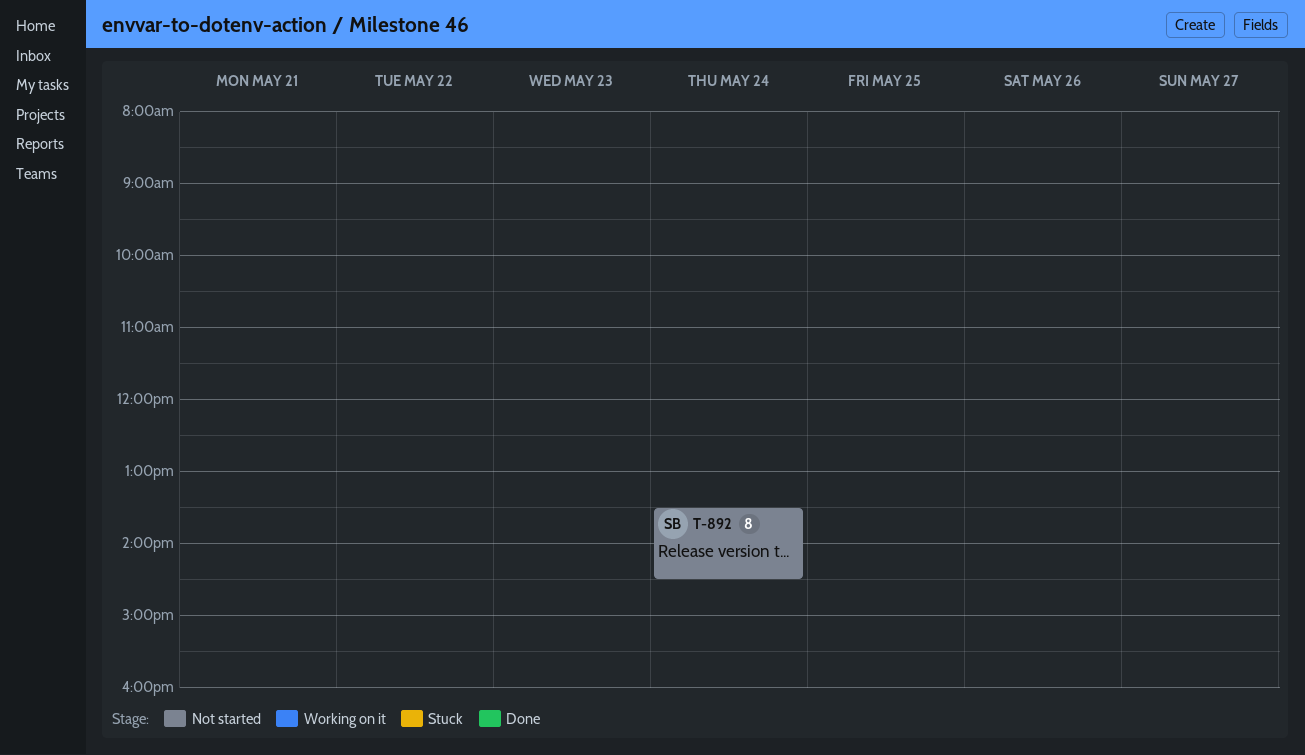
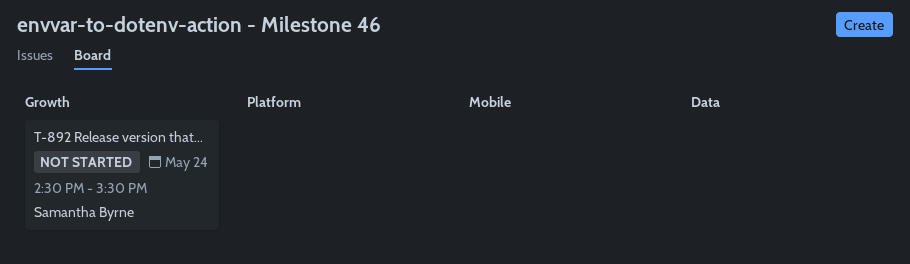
T-892, begins: 13:30 -> 14:30
T-892, ends: 14:30 -> 15:30

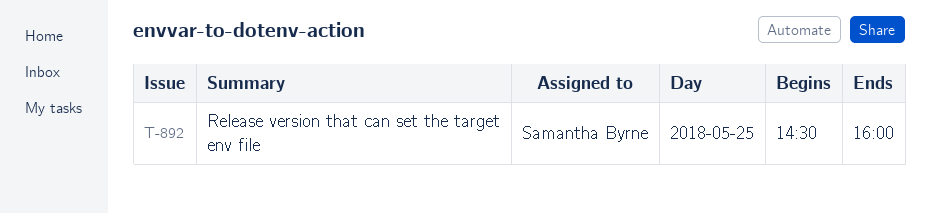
T-892, day: May 24 -> May 25
T-892, ends: 15:30 -> 16:00

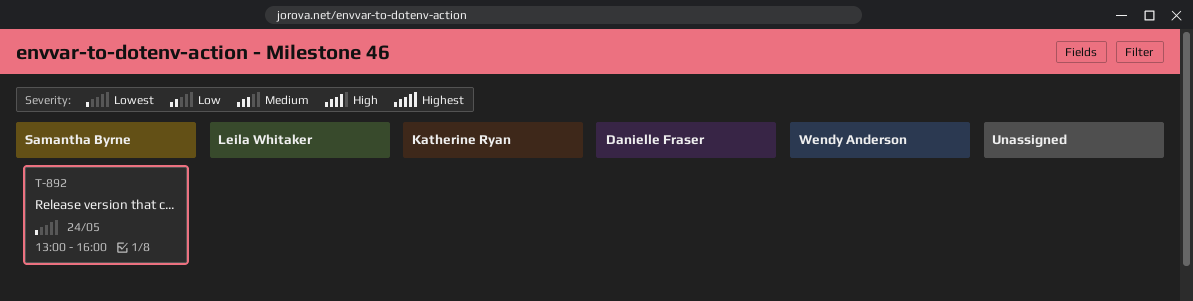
T-892, day: May 25 -> May 24
T-892, begins: 14:30 -> 13:00

